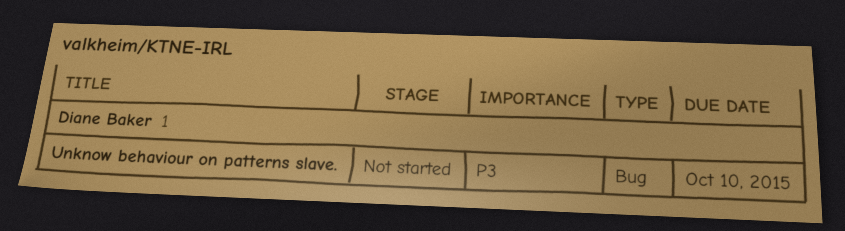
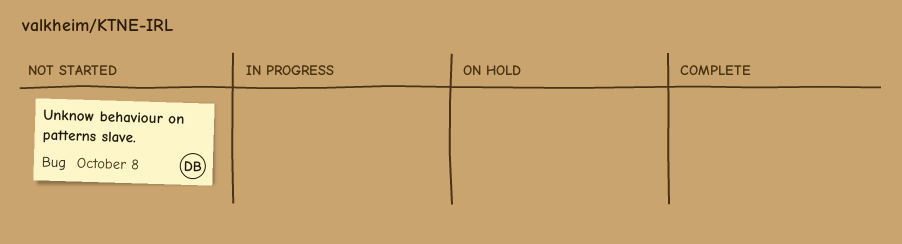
Unknow behaviour on patterns slave., due: Oct 10 -> Oct 8

